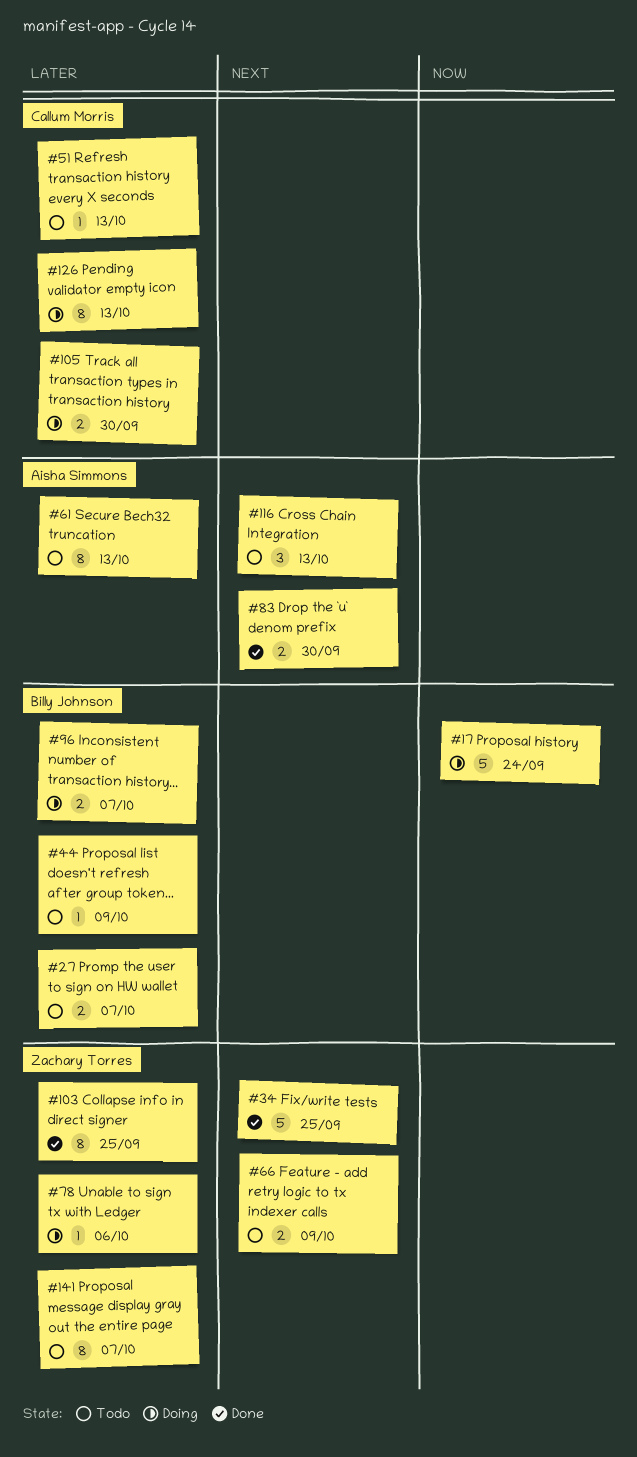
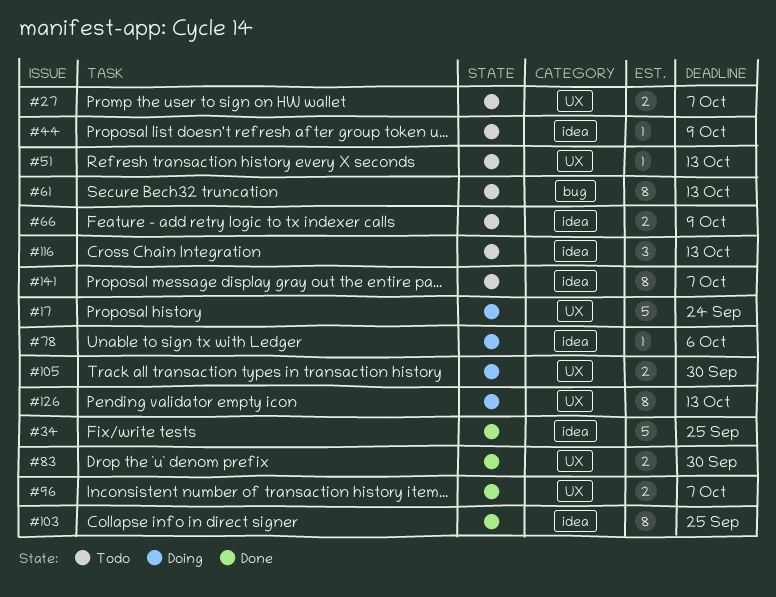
#96, status: Doing -> Done

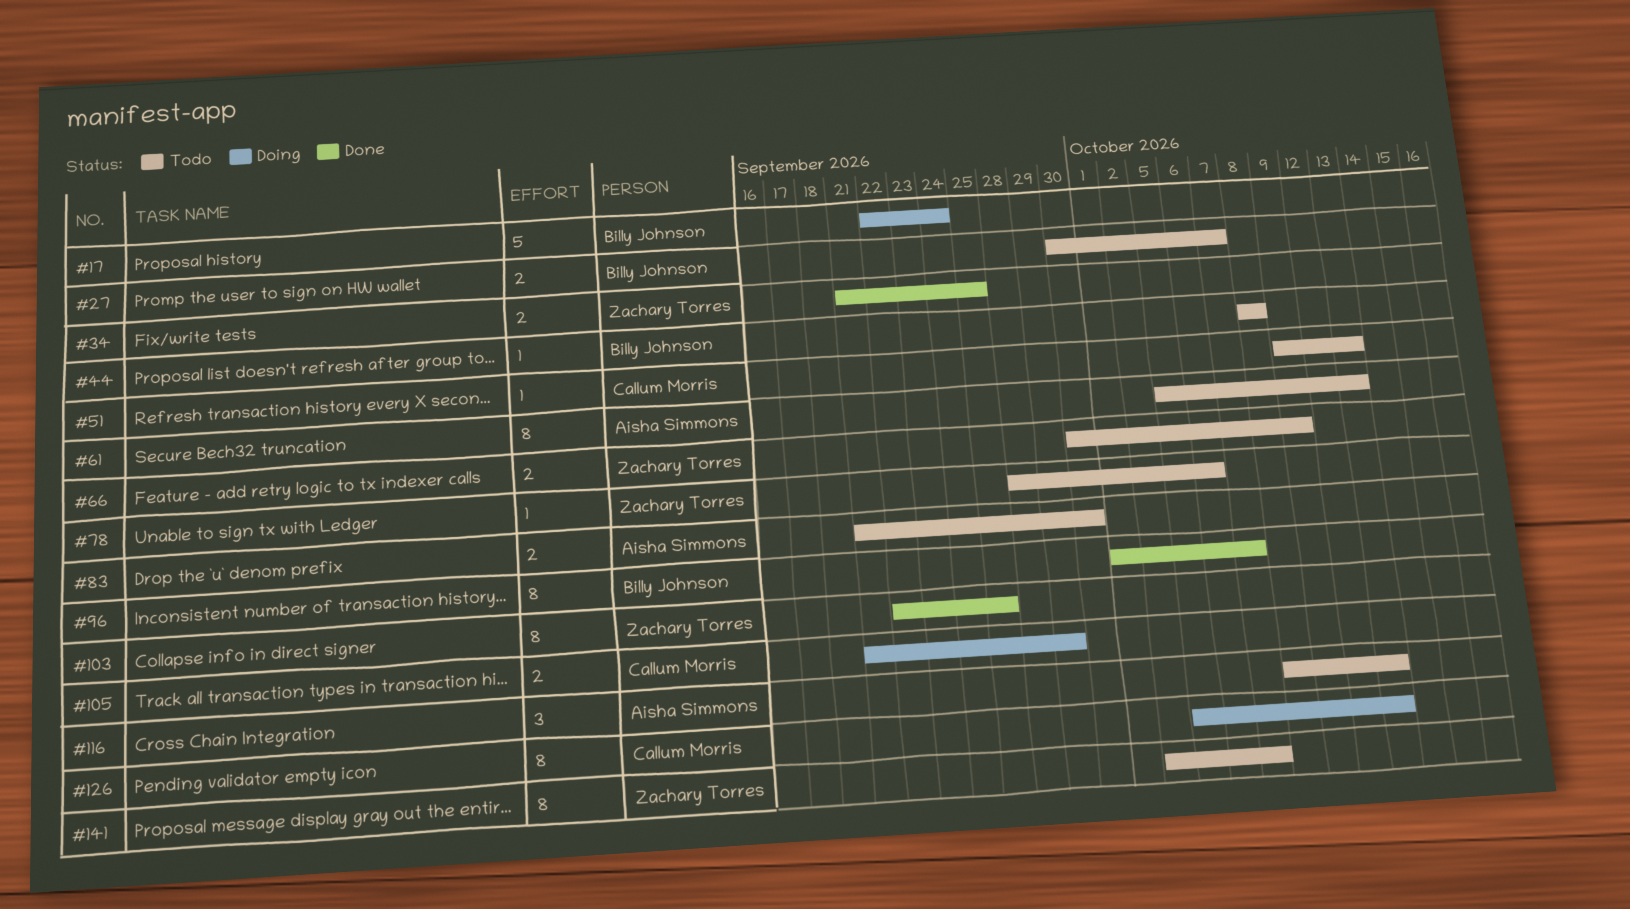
#34, estimate: 5 -> 2
#44, due: Oct 9 -> Oct 8
#78, status: Doing -> Todo
#83, status: Done -> Todo
#96, estimate: 2 -> 8
#105, due: Sep 30 -> Sep 29

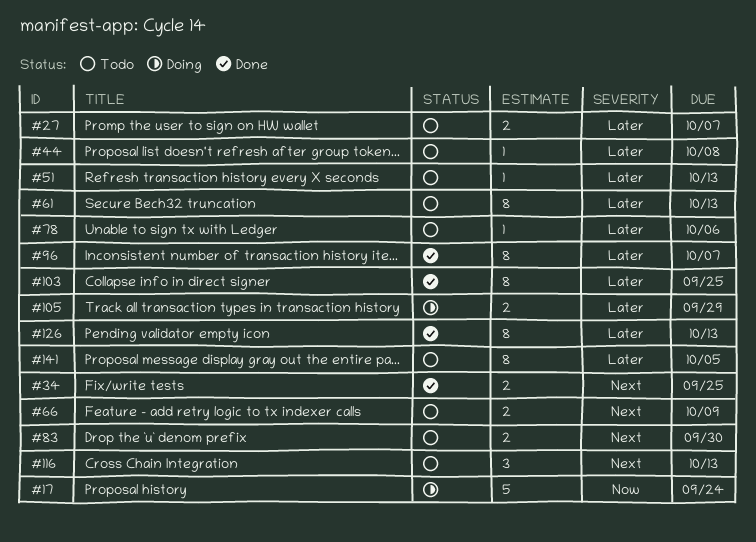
#126, status: Doing -> Done
#141, due: Oct 7 -> Oct 5

